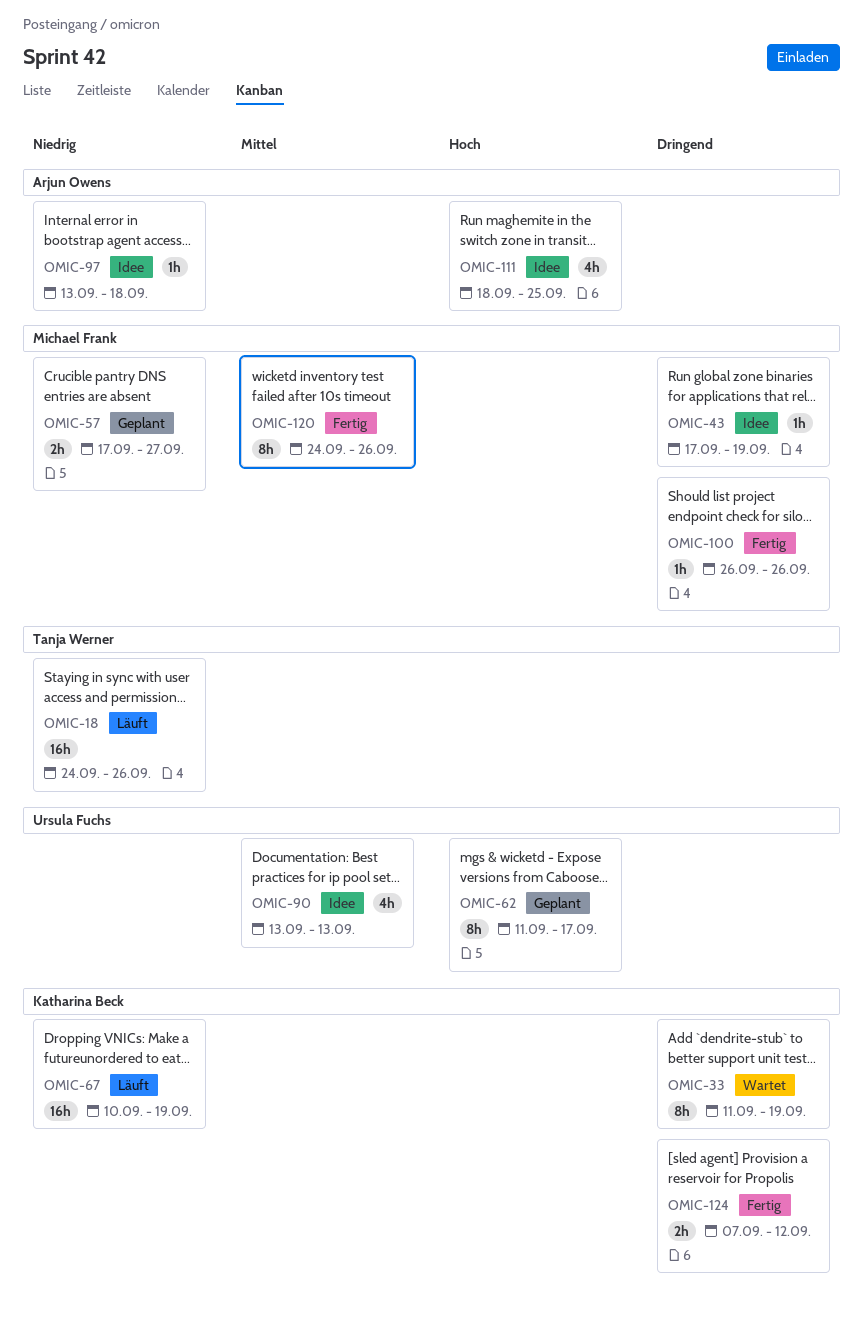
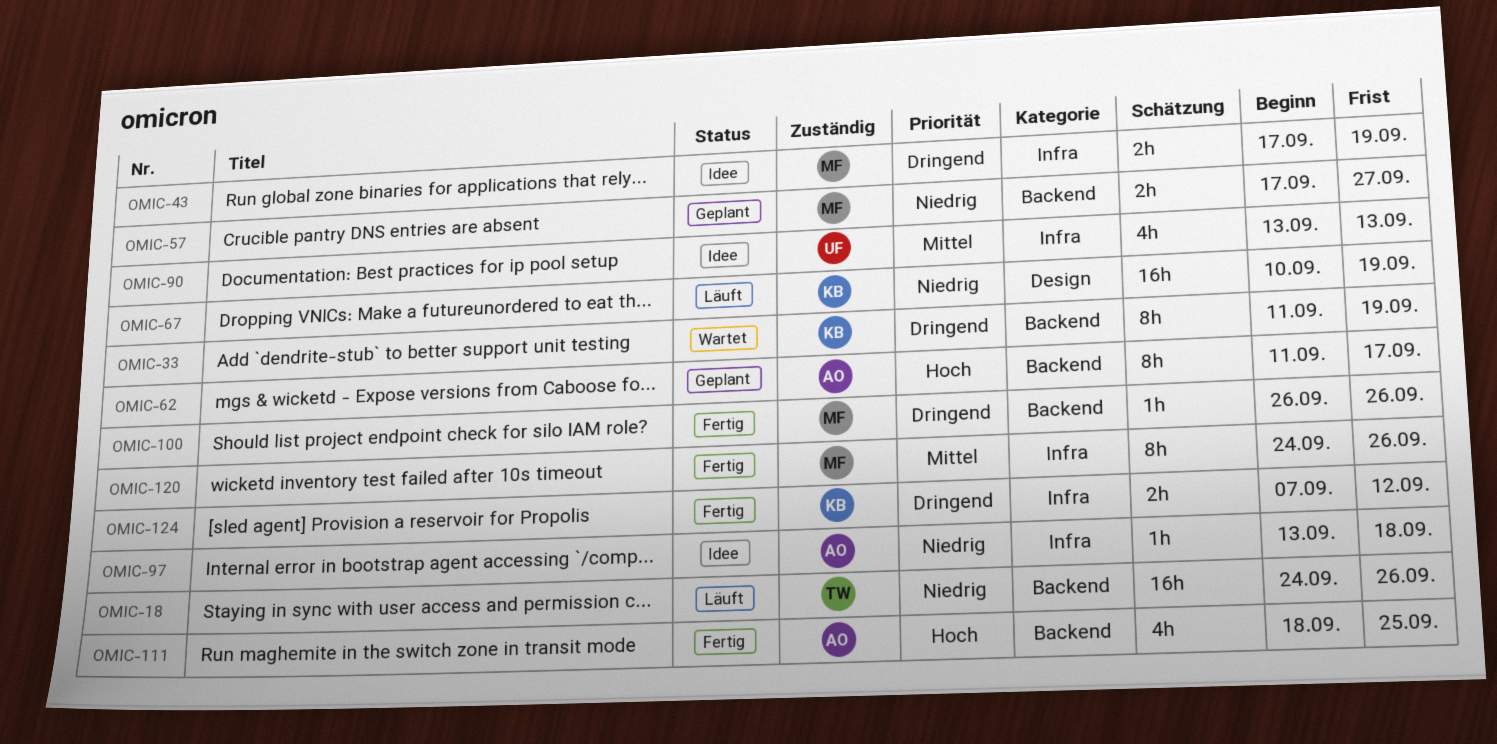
OMIC-43, estimate: 1h -> 2h
OMIC-62, owner: Ursula Fuchs -> Arjun Owens
OMIC-111, status: Idee -> Fertig

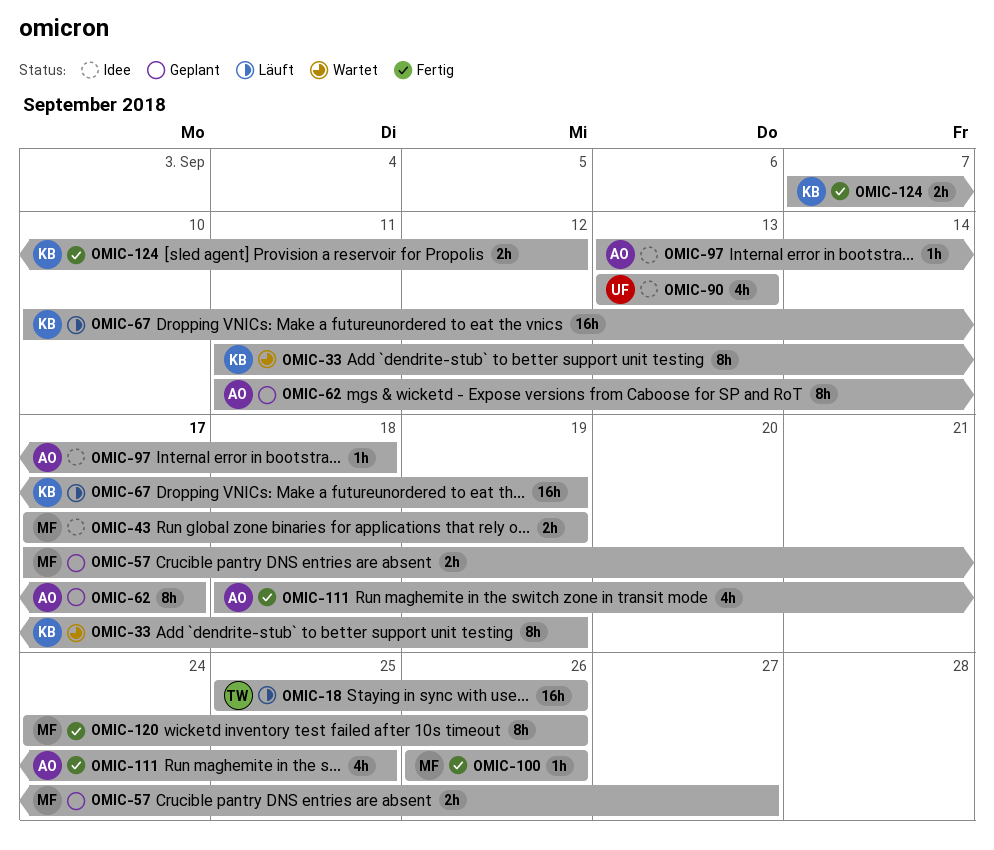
OMIC-18, start: Sep 24 -> Sep 25

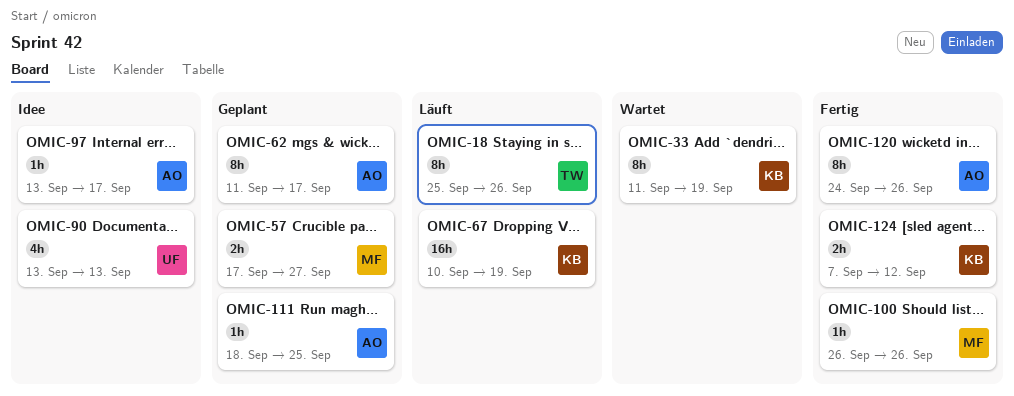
OMIC-18, estimate: 16h -> 8h
OMIC-43: present -> none
OMIC-97, due: Sep 18 -> Sep 17
OMIC-111, status: Fertig -> Geplant
OMIC-111, estimate: 4h -> 1h
OMIC-120, owner: MF -> AO

